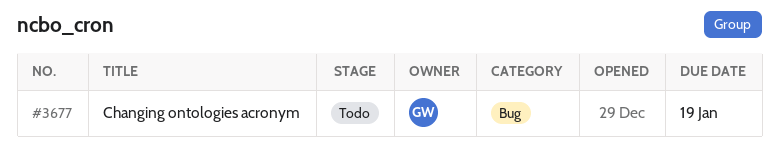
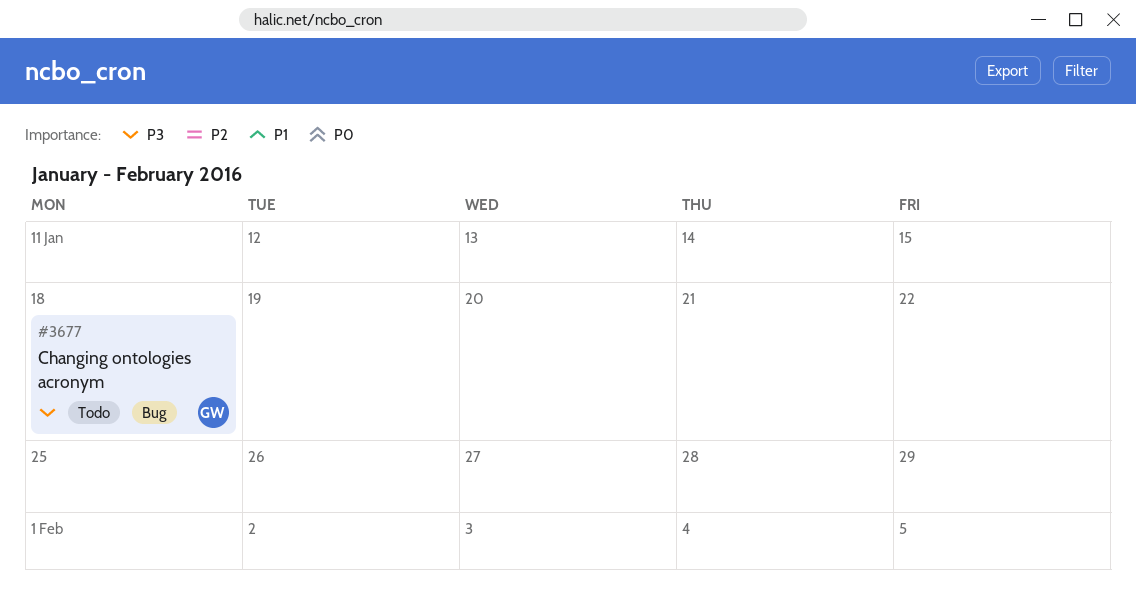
#3677, due: Jan 19 -> Jan 18

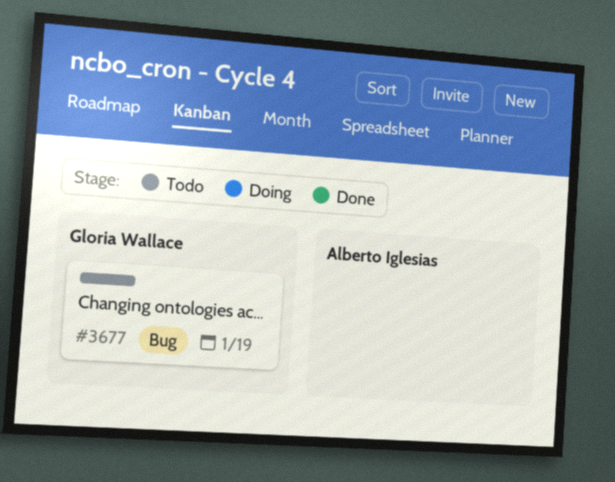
#3677, due: Jan 18 -> Jan 19

